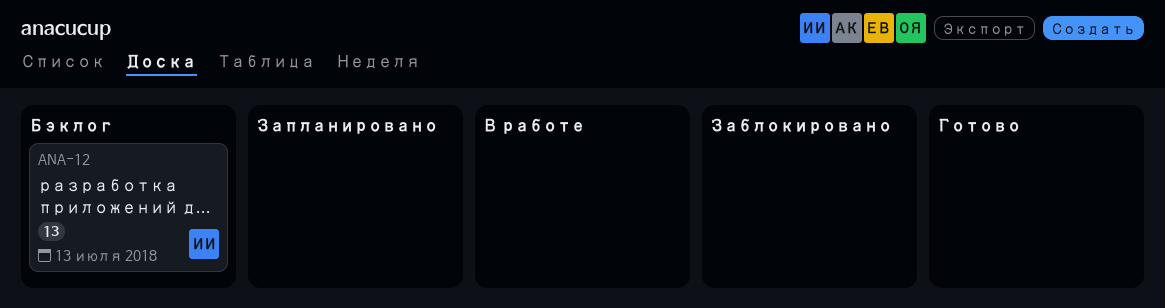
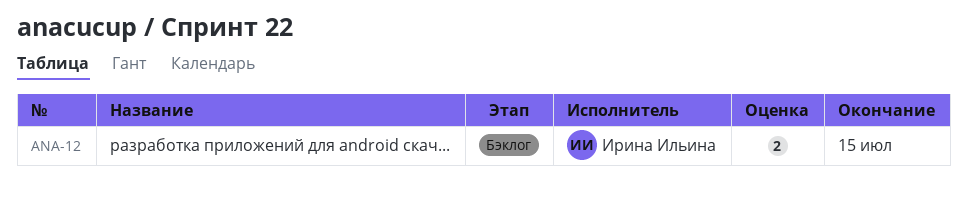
ANA-12, estimate: 13 -> 2
ANA-12, due: Jul 13 -> Jul 15

